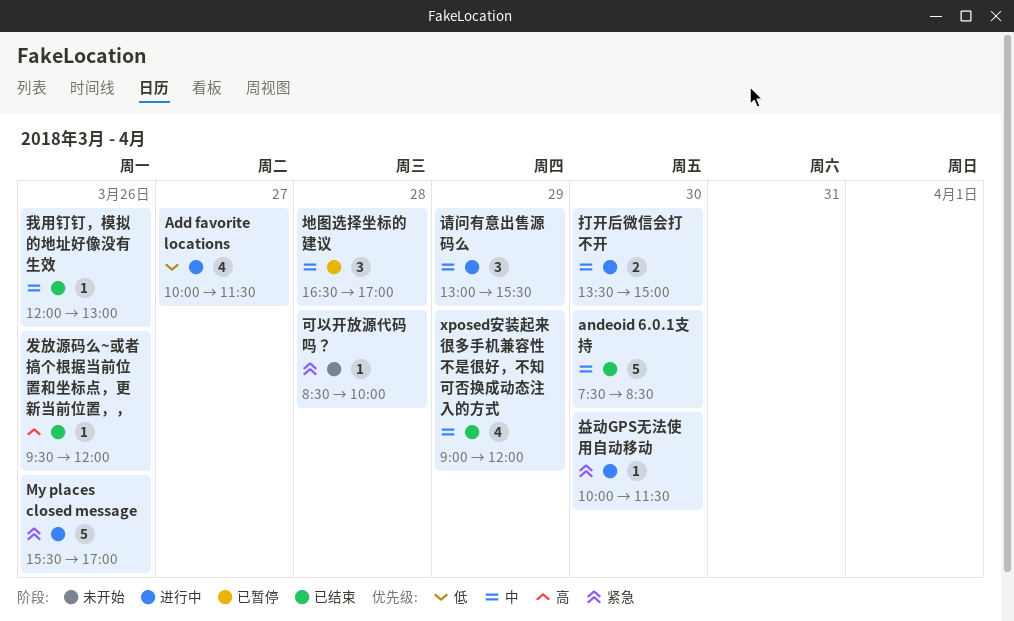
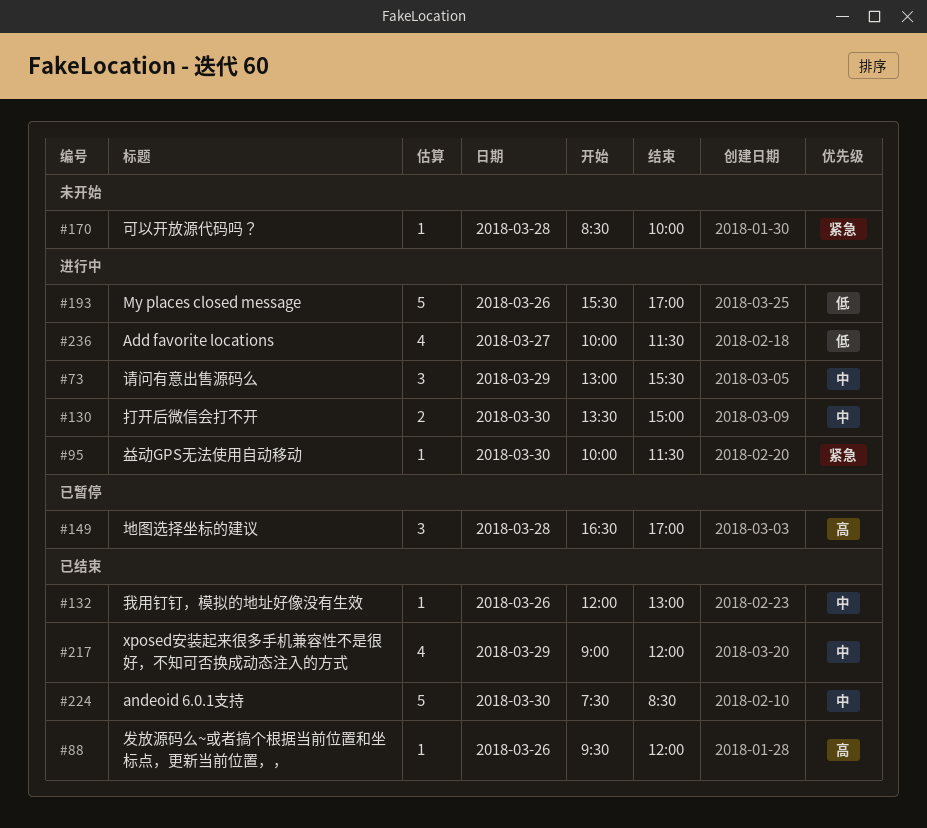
My places closed message, priority: 紧急 -> 低
地图选择坐标的建议, priority: 中 -> 高

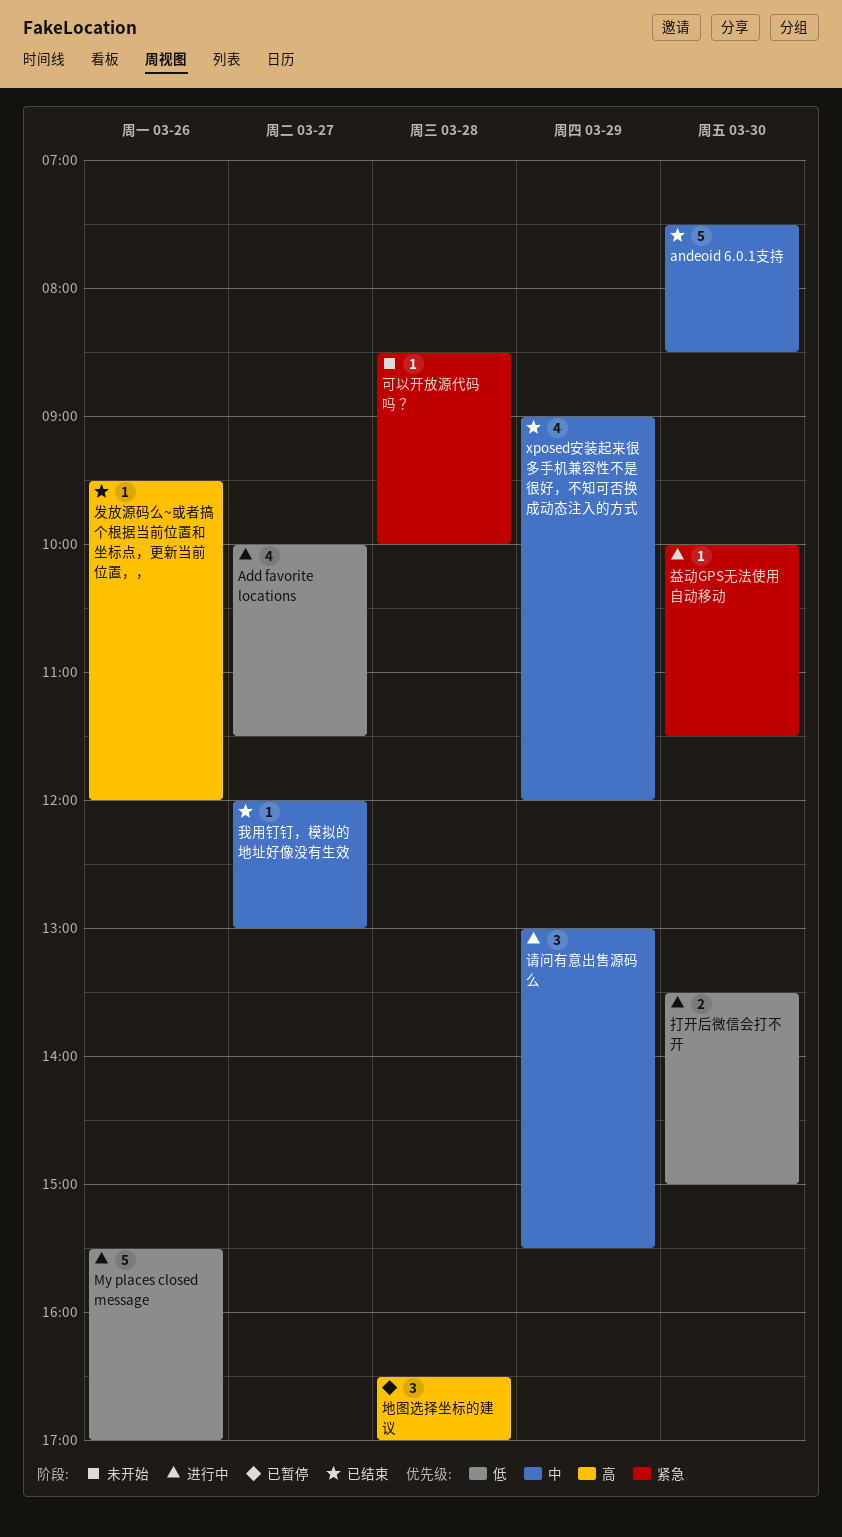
我用钉钉，模拟的地址好像没有生效, day: Mar 26 -> Mar 27
打开后微信会打不开, priority: 中 -> 低

